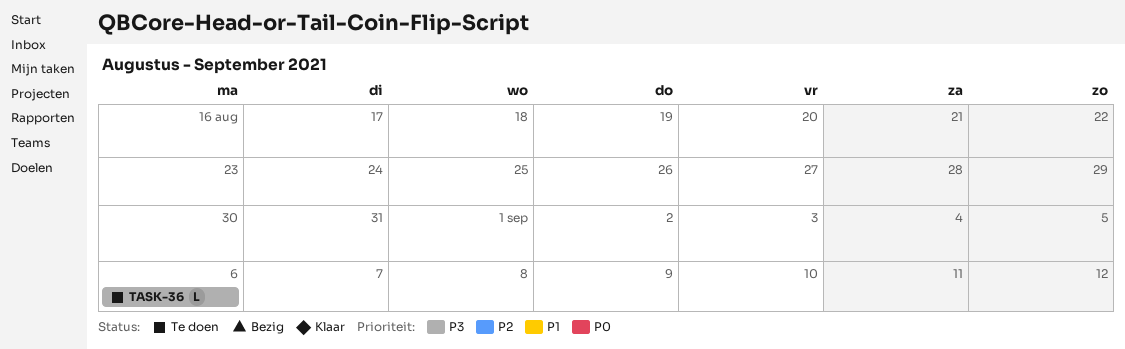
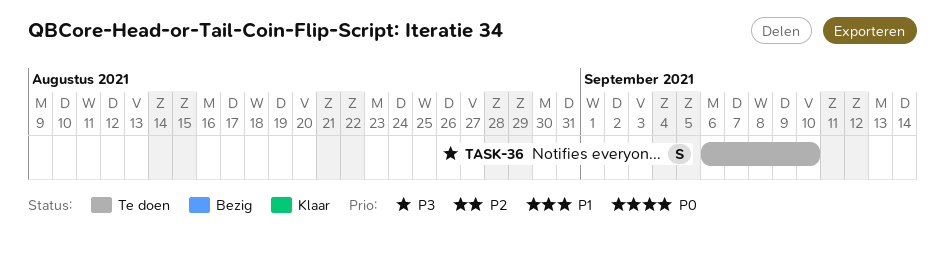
TASK-36, estimate: L -> S
TASK-36, due: Sep 6 -> Sep 10

